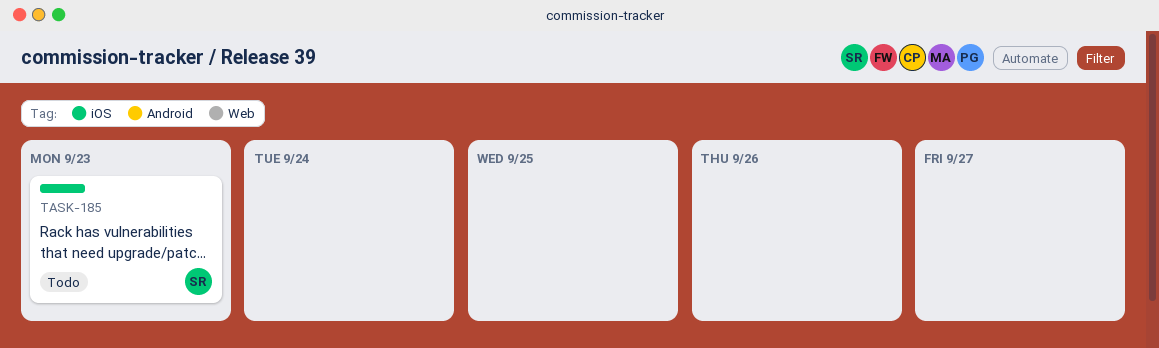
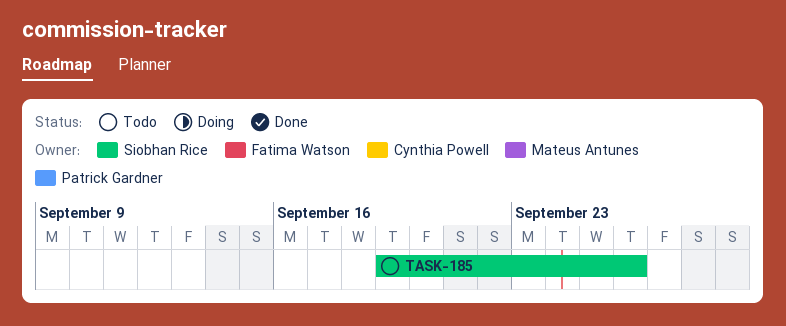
TASK-185, due: Sep 23 -> Sep 26

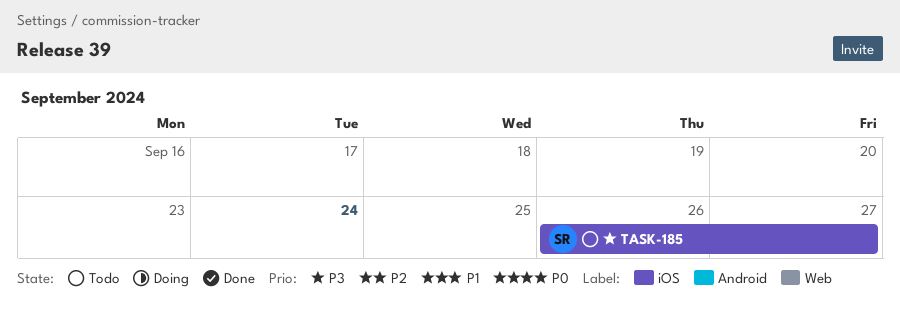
TASK-185, start: Sep 19 -> Sep 26
TASK-185, due: Sep 26 -> Sep 27

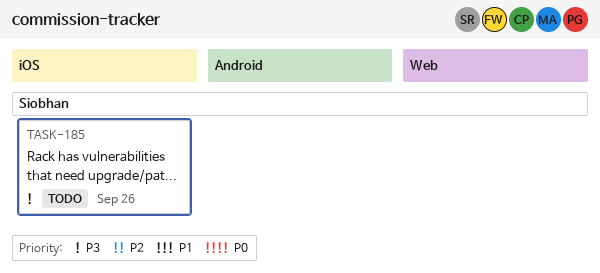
TASK-185, due: Sep 27 -> Sep 26

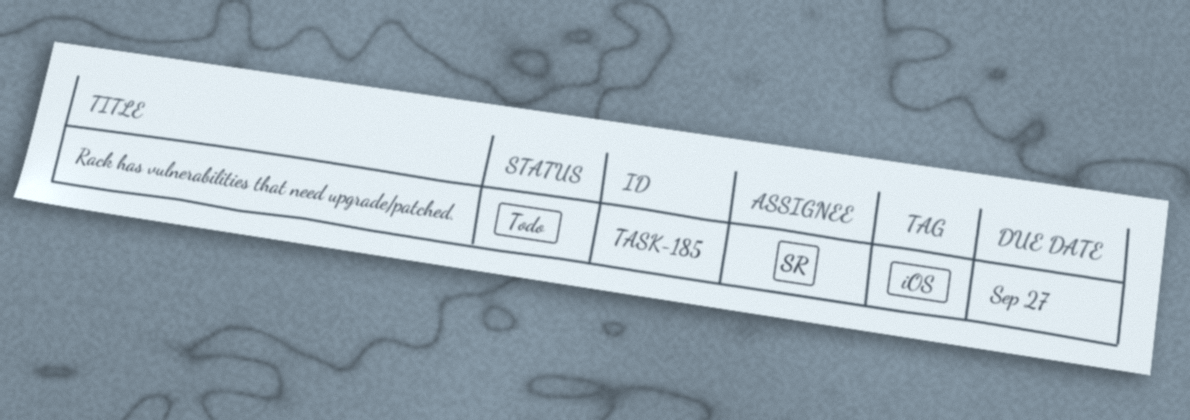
TASK-185, due: Sep 26 -> Sep 27

